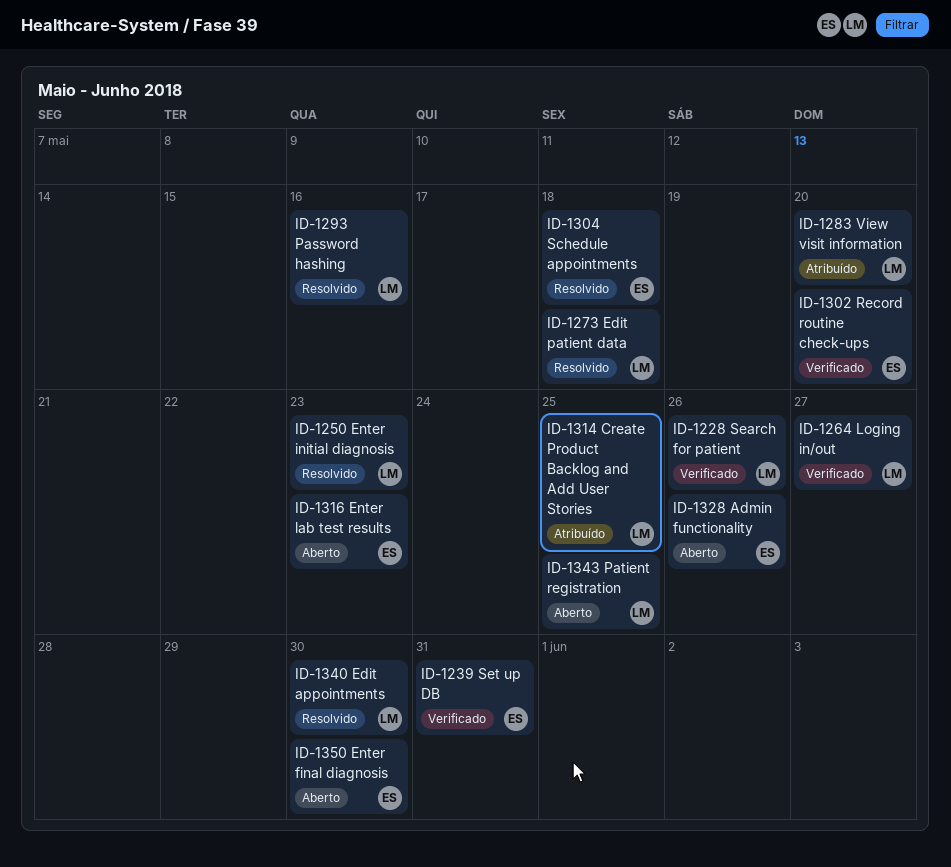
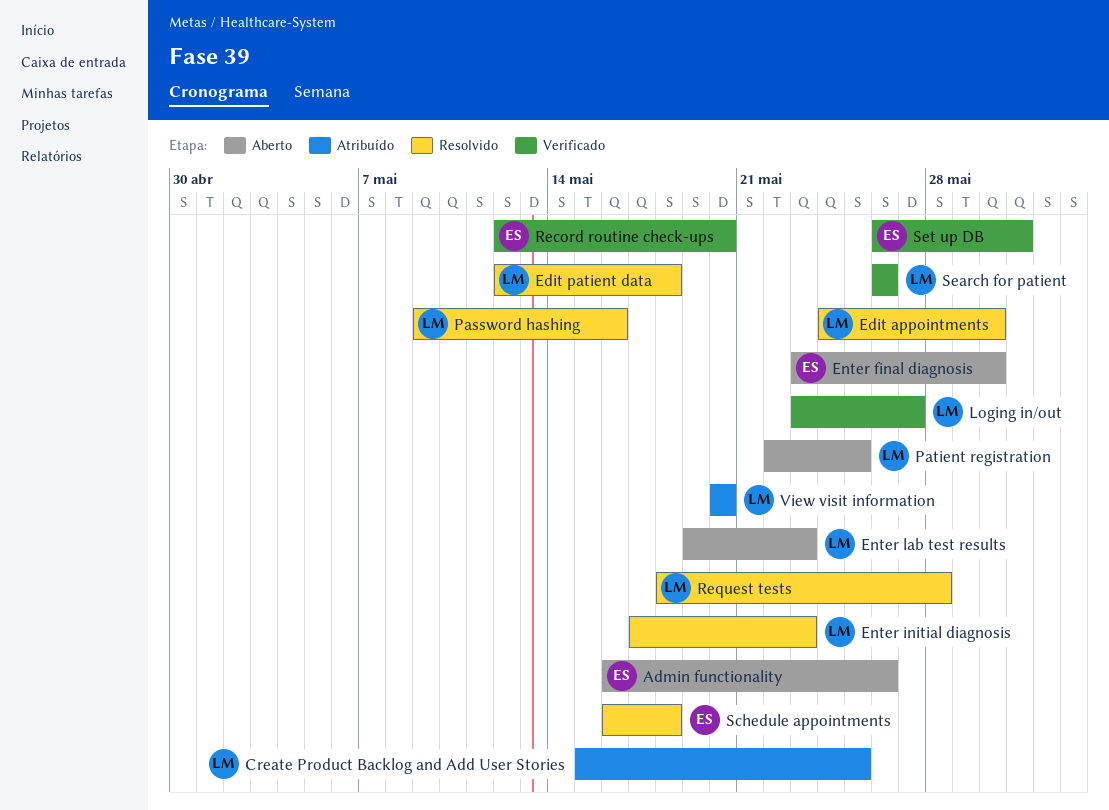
Enter lab test results, owner: ES -> LM
Request tests: none -> present

